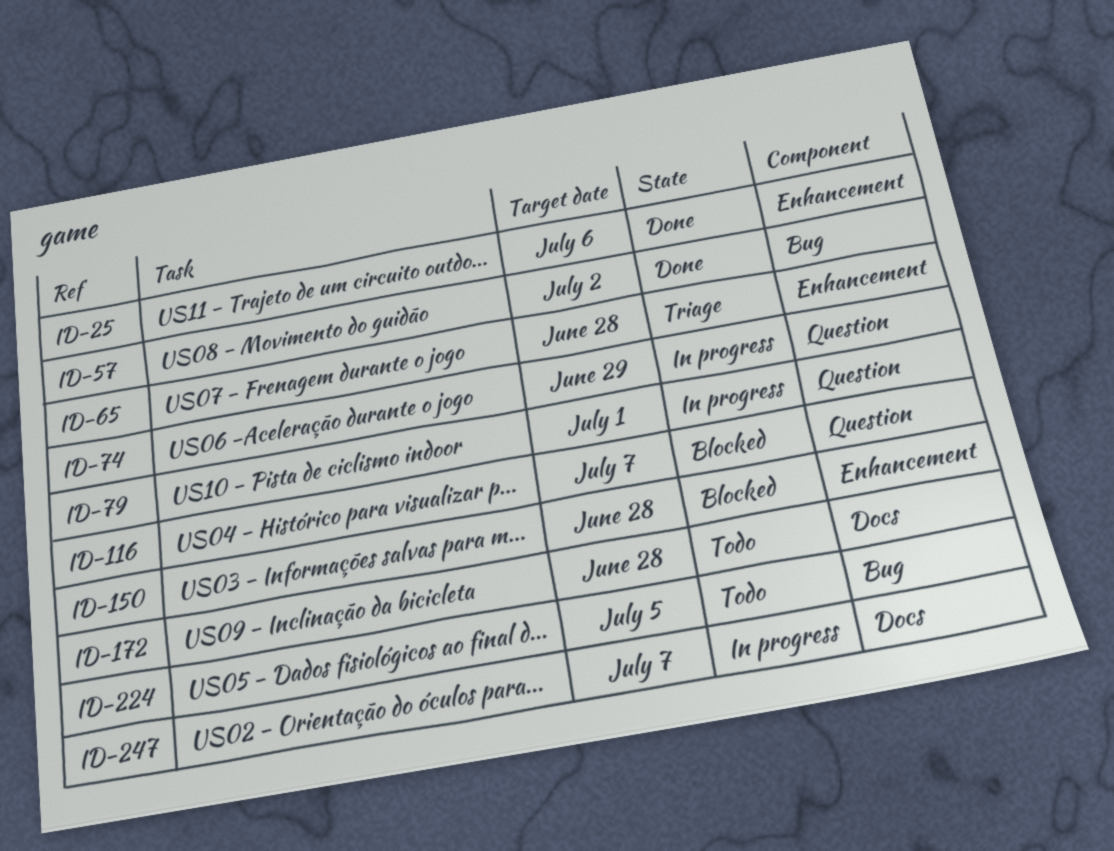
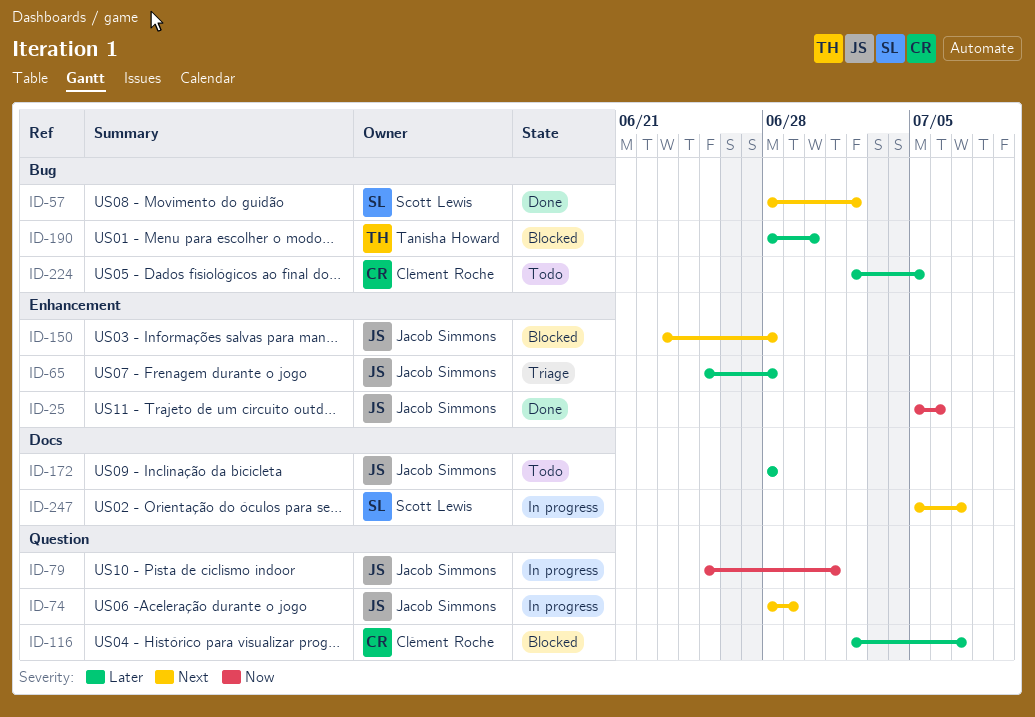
ID-190: none -> present

